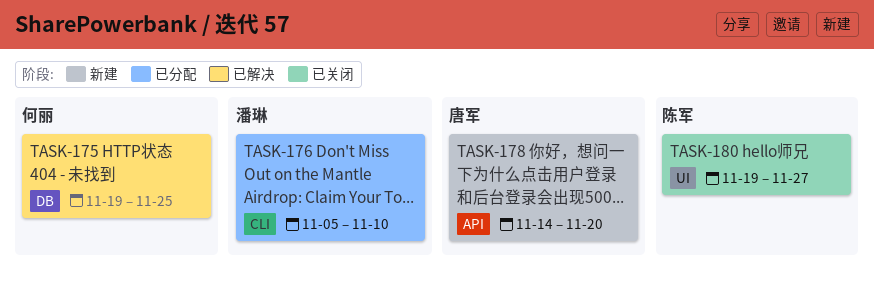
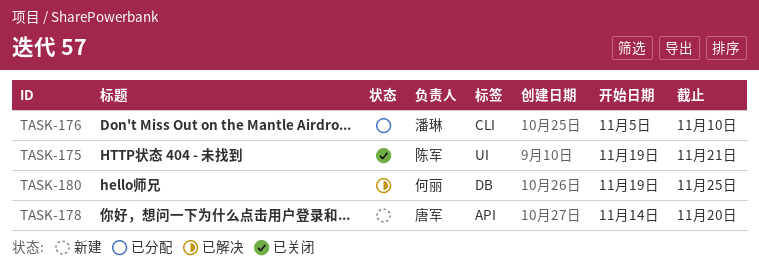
TASK-175, status: 已解决 -> 已关闭
TASK-175, owner: 何丽 -> 陈军
TASK-175, label: DB -> UI
TASK-175, due: Nov 25 -> Nov 21
TASK-180, status: 已关闭 -> 已解决
TASK-180, owner: 陈军 -> 何丽
TASK-180, label: UI -> DB
TASK-180, due: Nov 27 -> Nov 25

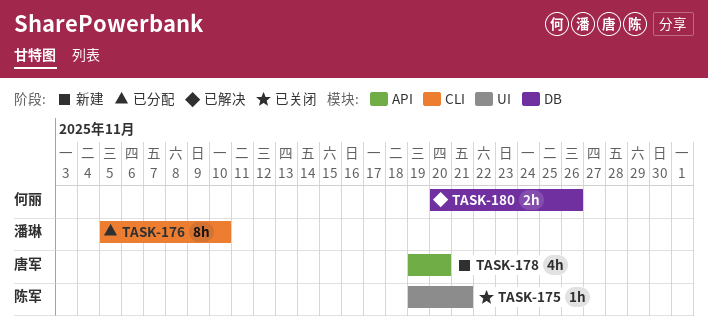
TASK-178, start: Nov 14 -> Nov 19
TASK-180, start: Nov 19 -> Nov 20
TASK-180, due: Nov 25 -> Nov 26

